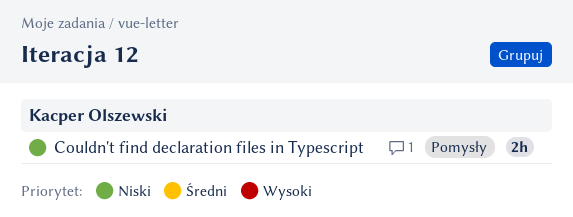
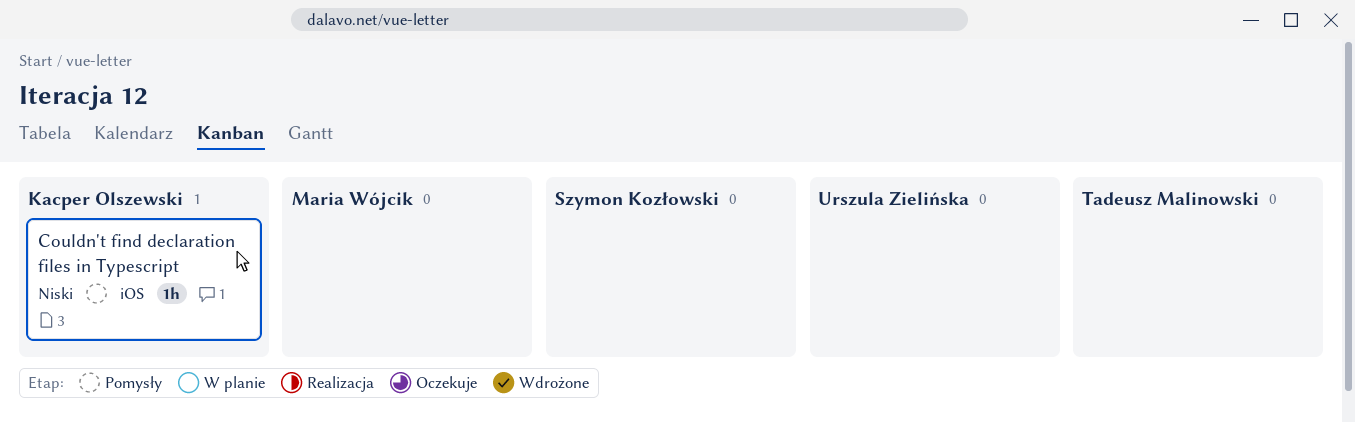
Couldn't find declaration files in Typescript, estimate: 2h -> 1h

